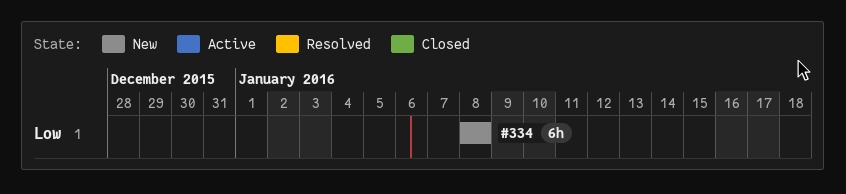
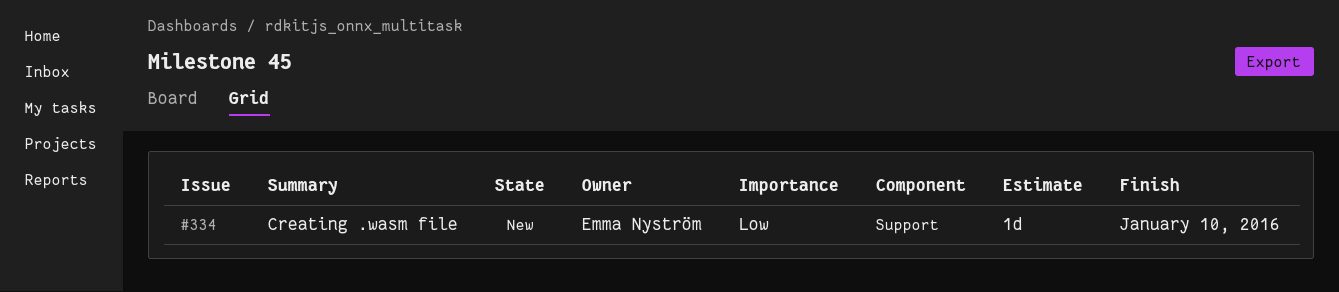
#334, estimate: 6h -> 1d
#334, due: Jan 8 -> Jan 10

